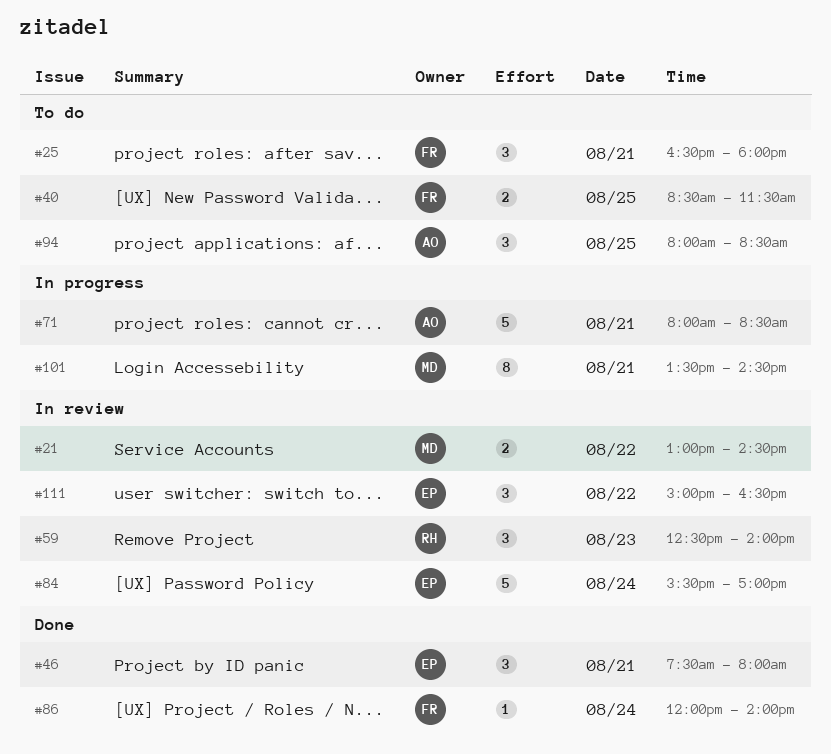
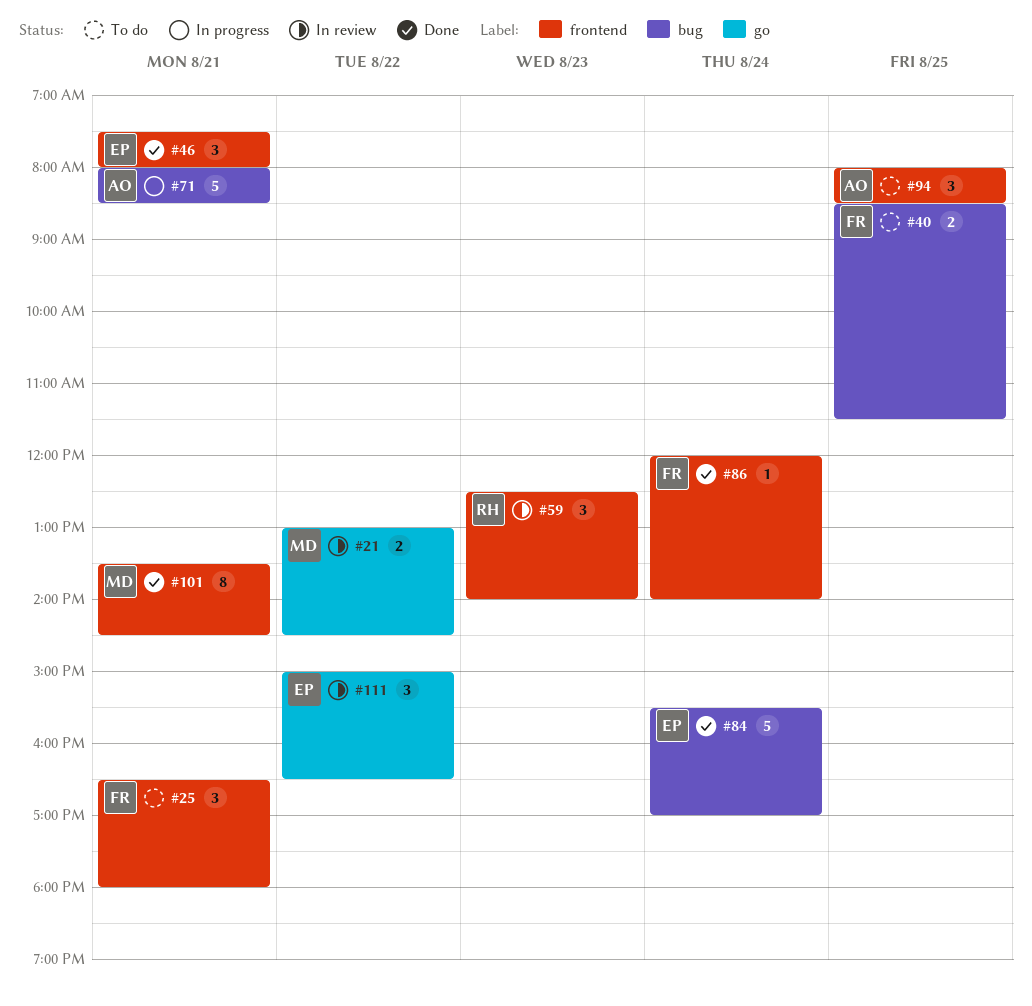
#84, status: In review -> Done
#101, status: In progress -> Done

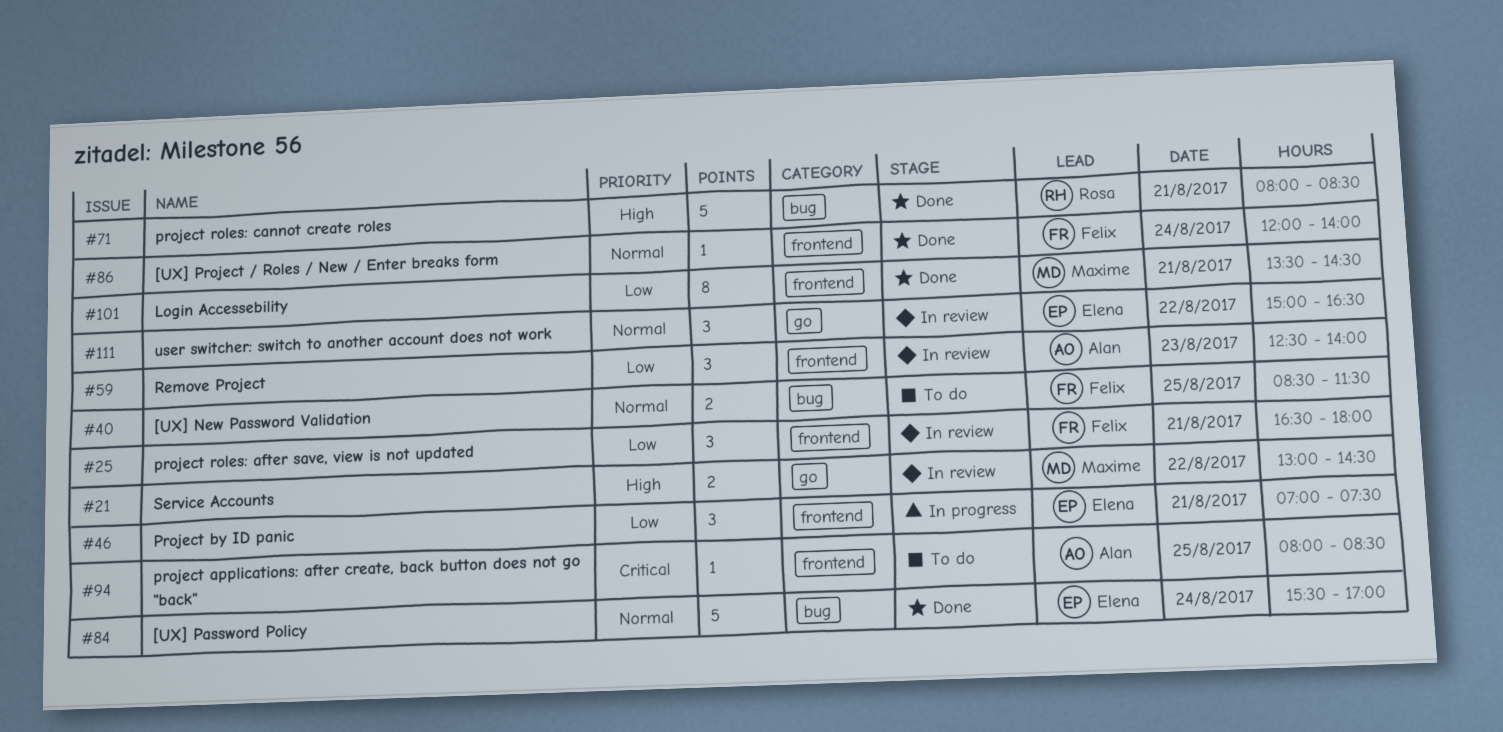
#25, status: To do -> In review
#46, status: Done -> In progress
#46, begins: 07:30 -> 07:00
#46, ends: 08:00 -> 07:30
#59, owner: Rosa -> Alan
#71, status: In progress -> Done
#71, owner: Alan -> Rosa
#94, estimate: 3 -> 1

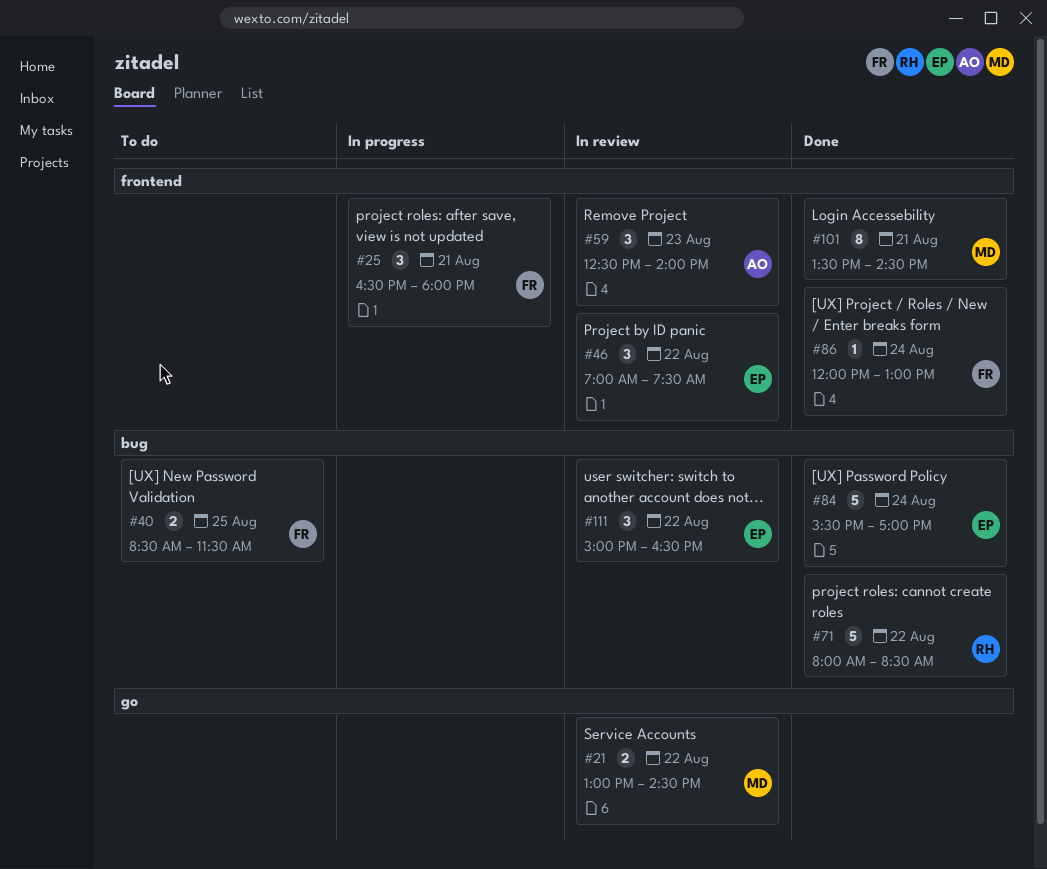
#25, status: In review -> In progress
#46, status: In progress -> In review
#46, day: Aug 21 -> Aug 22
#71, day: Aug 21 -> Aug 22
#86, ends: 14:00 -> 13:00
#94: present -> none
#111, label: go -> bug

